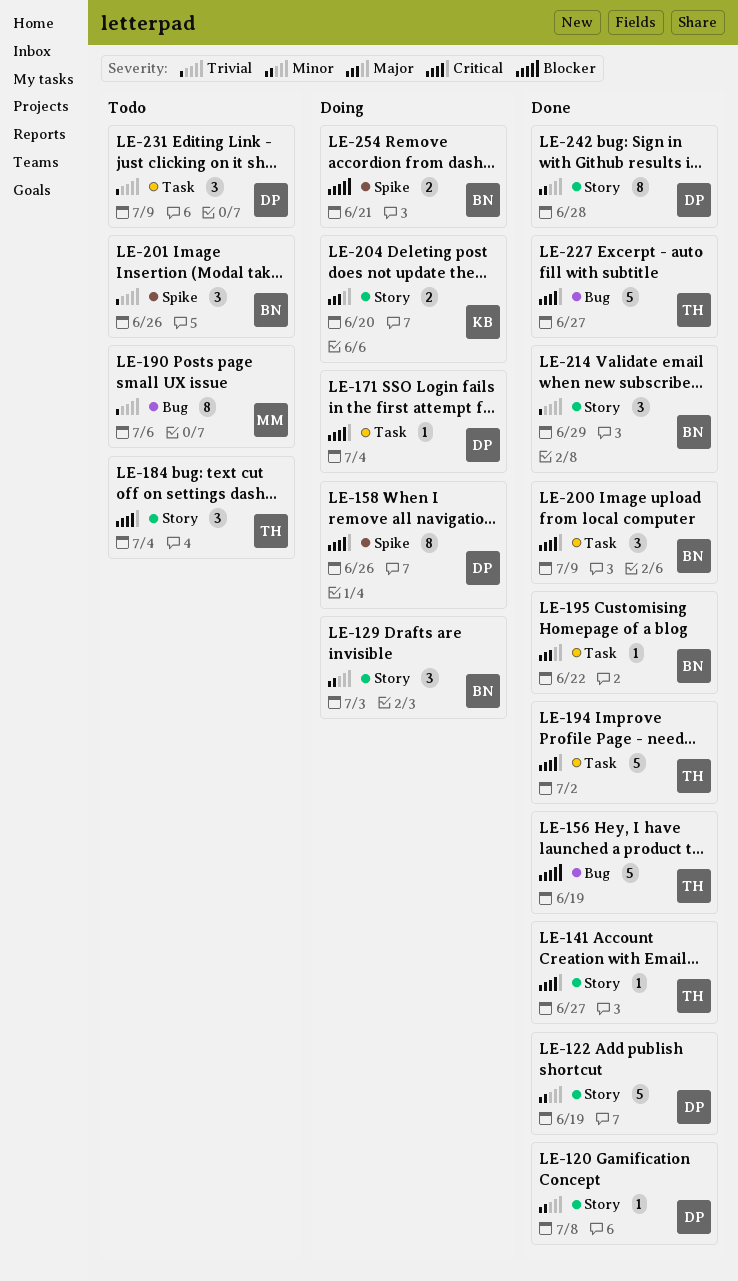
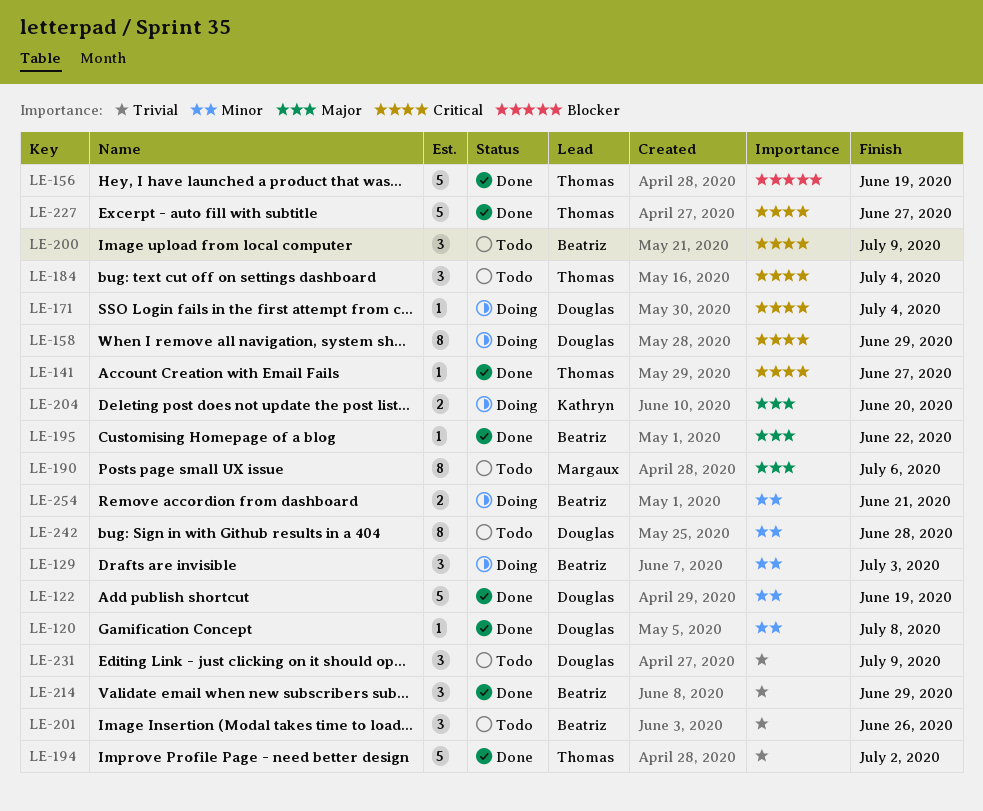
LE-158, due: Jun 26 -> Jun 29
LE-190, priority: Trivial -> Major
LE-194, priority: Critical -> Trivial
LE-200, status: Done -> Todo
LE-242, status: Done -> Todo
LE-254, priority: Blocker -> Minor

